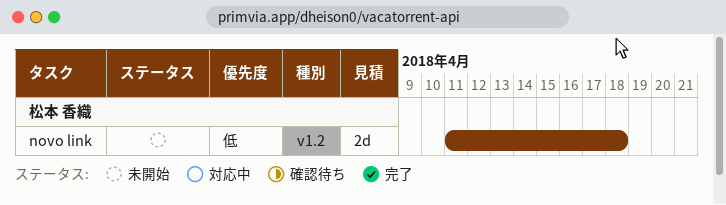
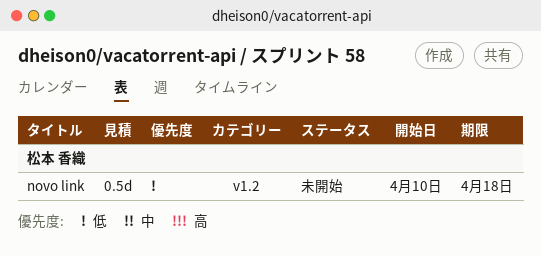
novo link, estimate: 2d -> 0.5d
novo link, start: Apr 11 -> Apr 10

